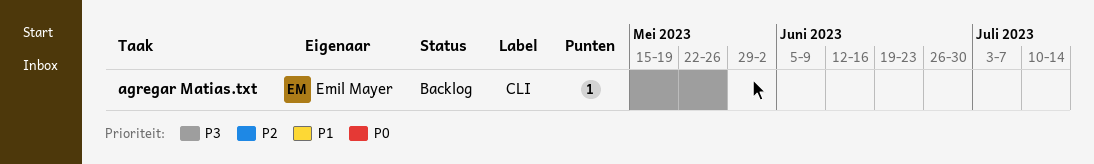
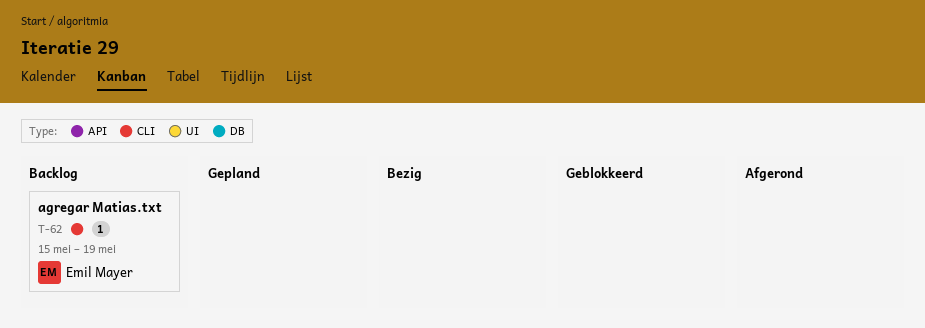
agregar Matias.txt, due: May 26 -> May 19

